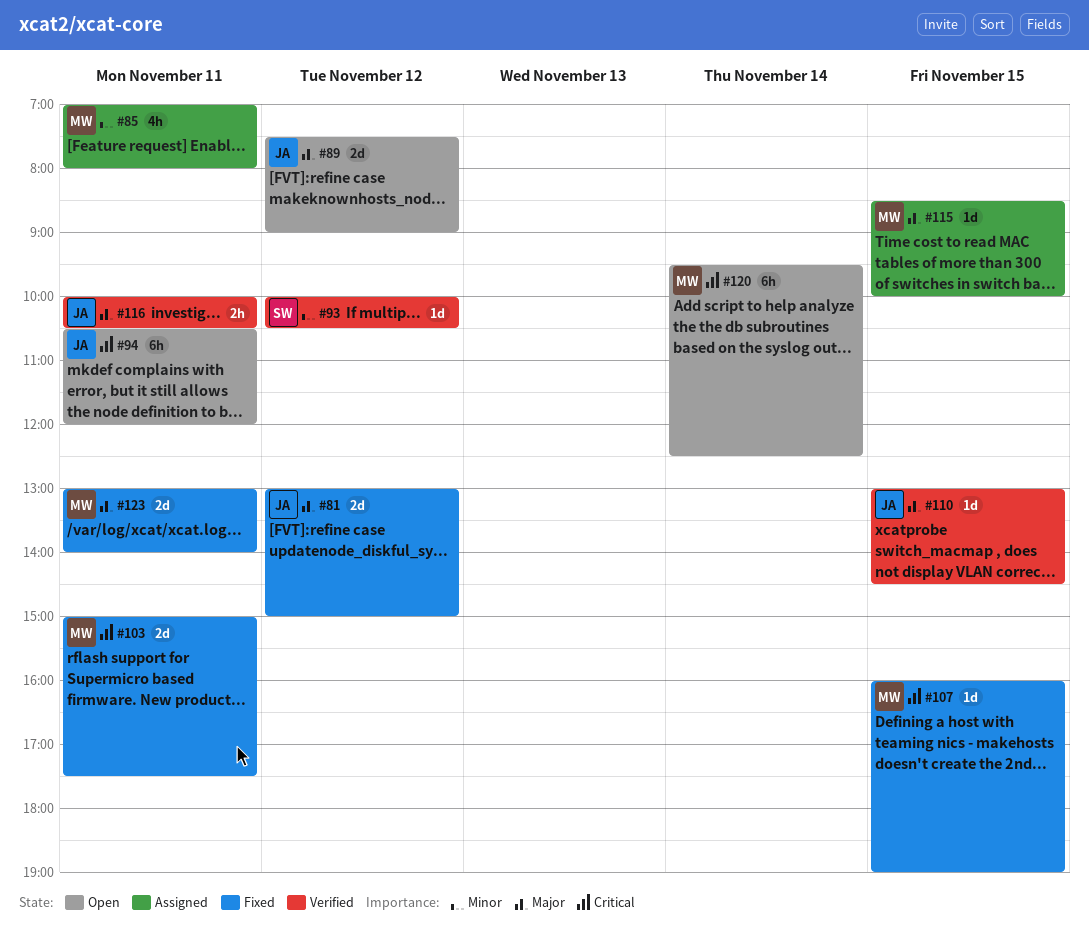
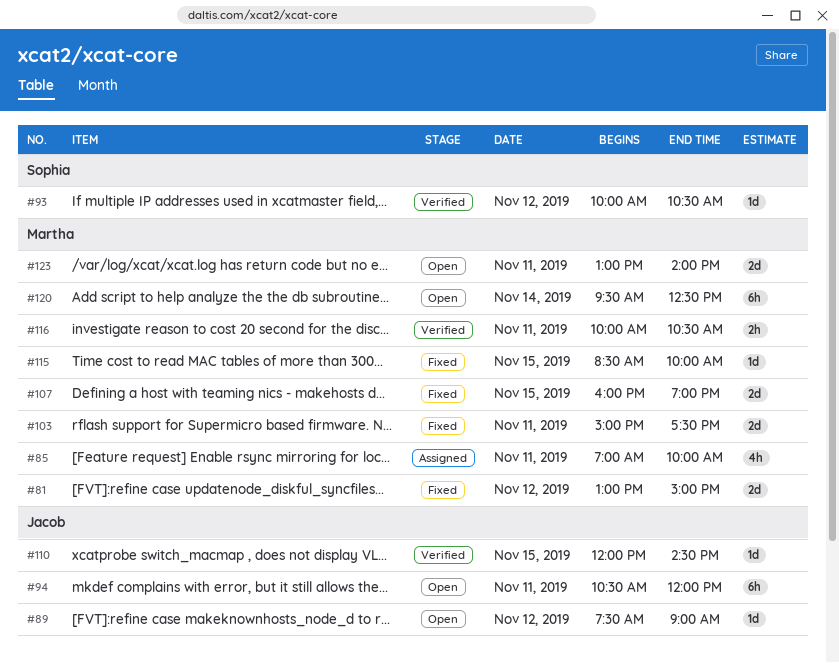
#81, owner: Jacob -> Martha
#85, ends: 08:00 -> 10:00
#89, estimate: 2d -> 1d
#107, estimate: 1d -> 2d
#110, begins: 13:00 -> 12:00
#115, status: Assigned -> Fixed
#116, owner: Jacob -> Martha
#123, status: Fixed -> Open

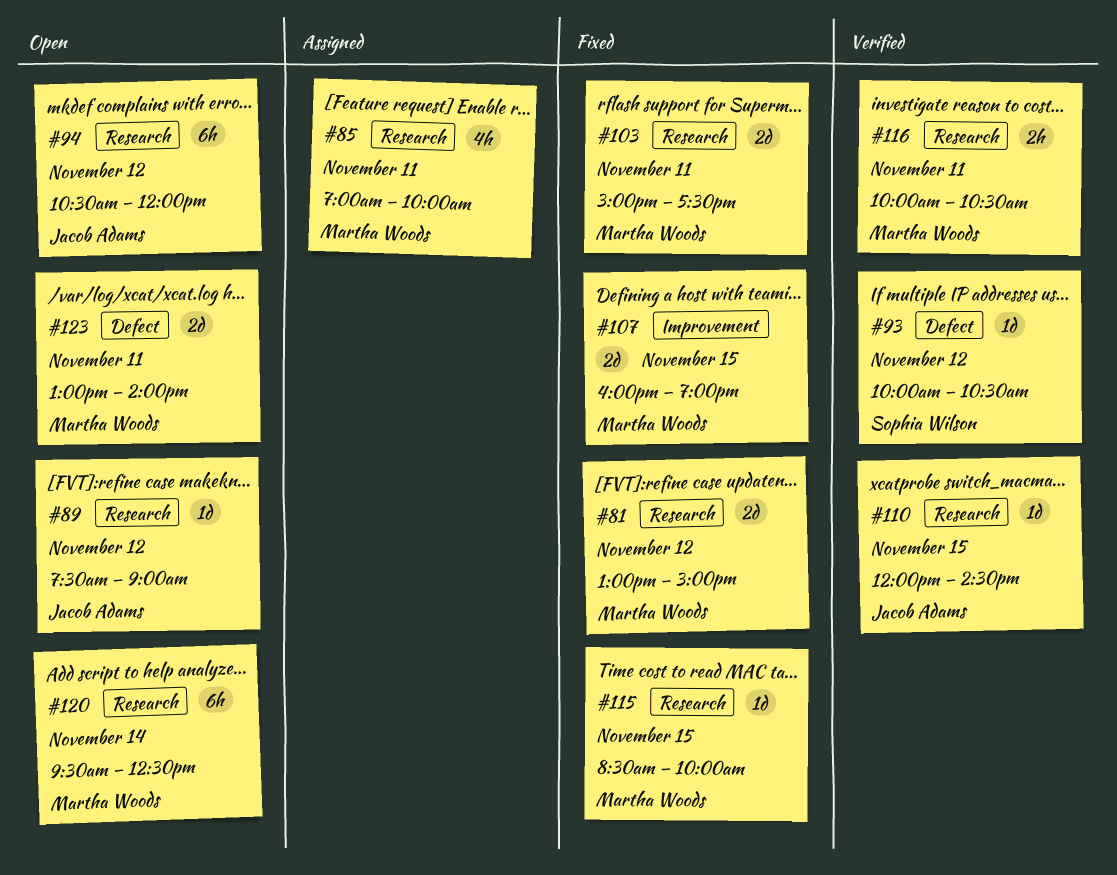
#94, day: Nov 11 -> Nov 12

